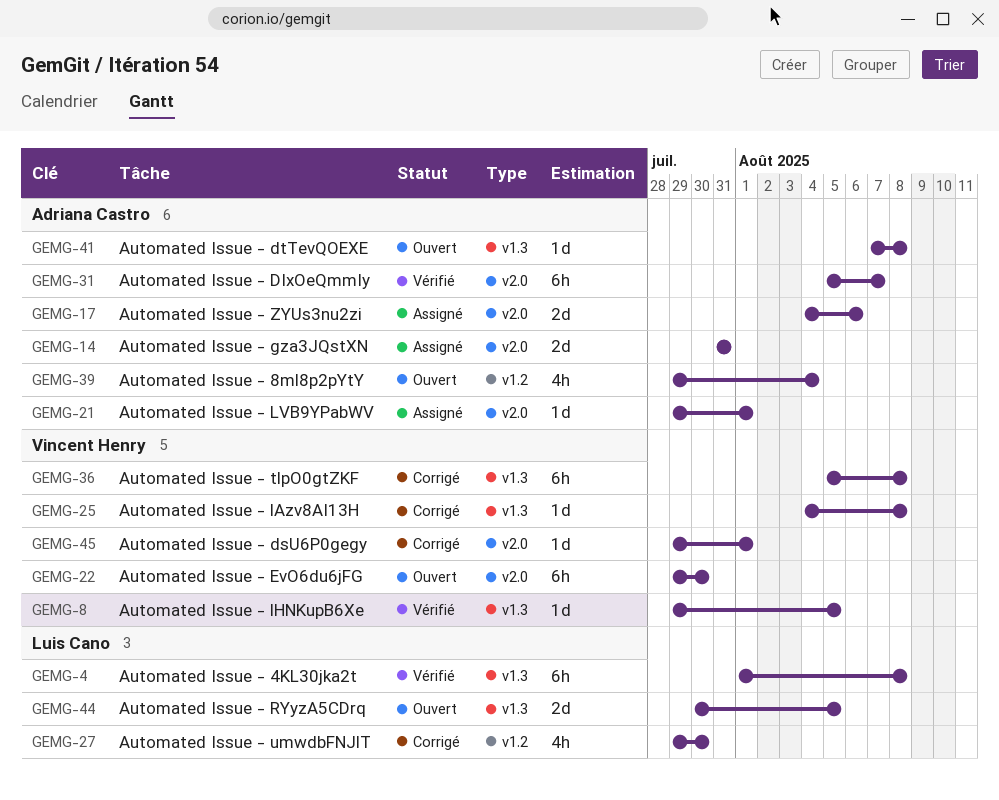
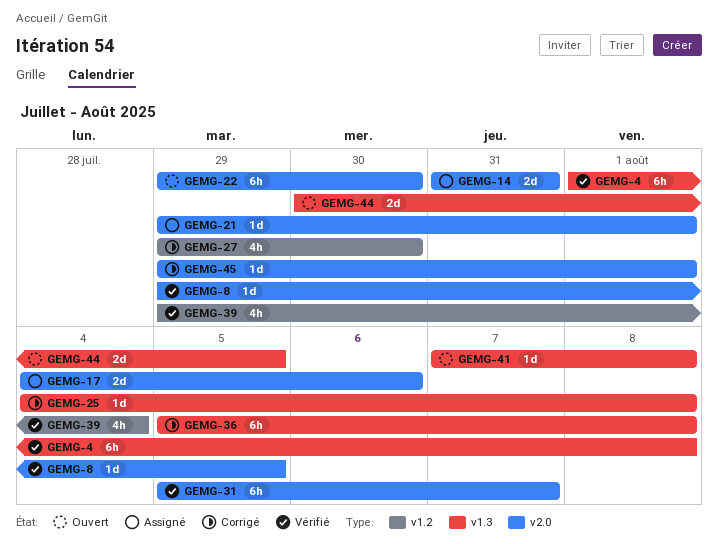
GEMG-8, label: v1.3 -> v2.0
GEMG-39, status: Ouvert -> Vérifié

